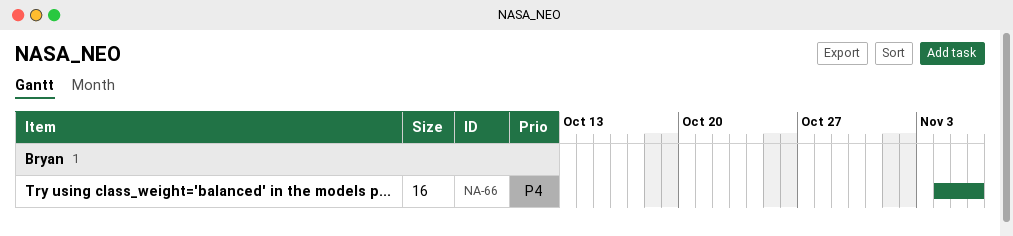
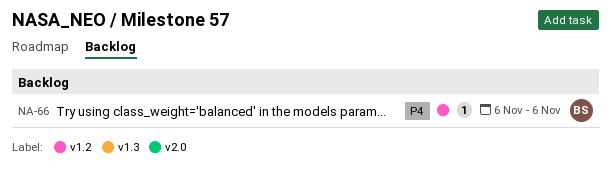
NA-66, estimate: 16 -> 1
NA-66, start: Nov 4 -> Nov 6

